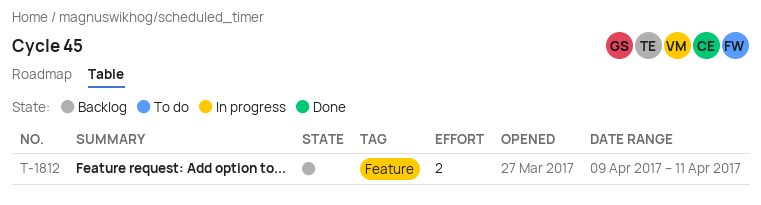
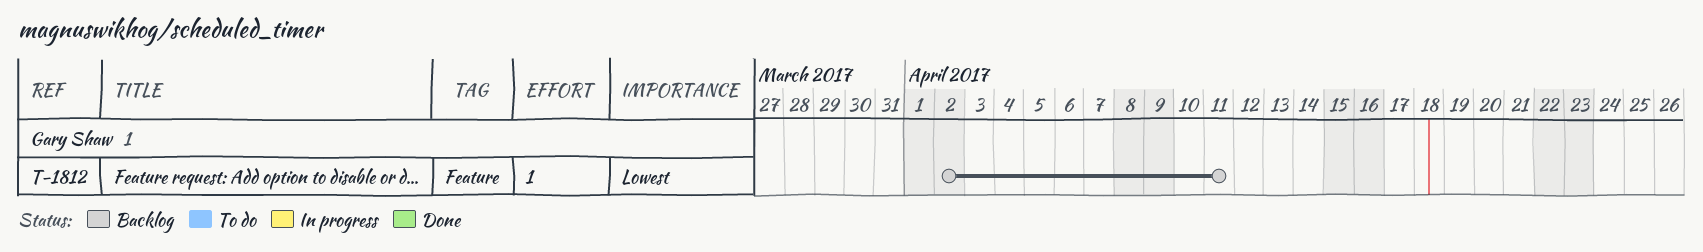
T-1812, estimate: 2 -> 1
T-1812, start: Apr 9 -> Apr 2

